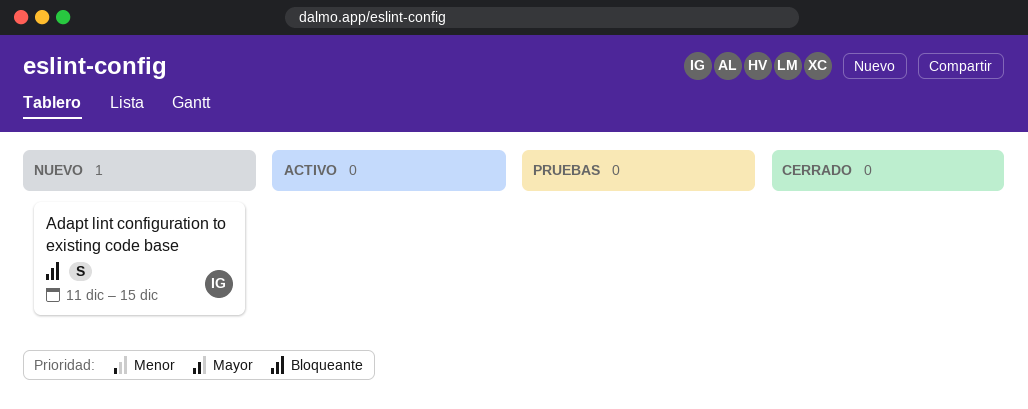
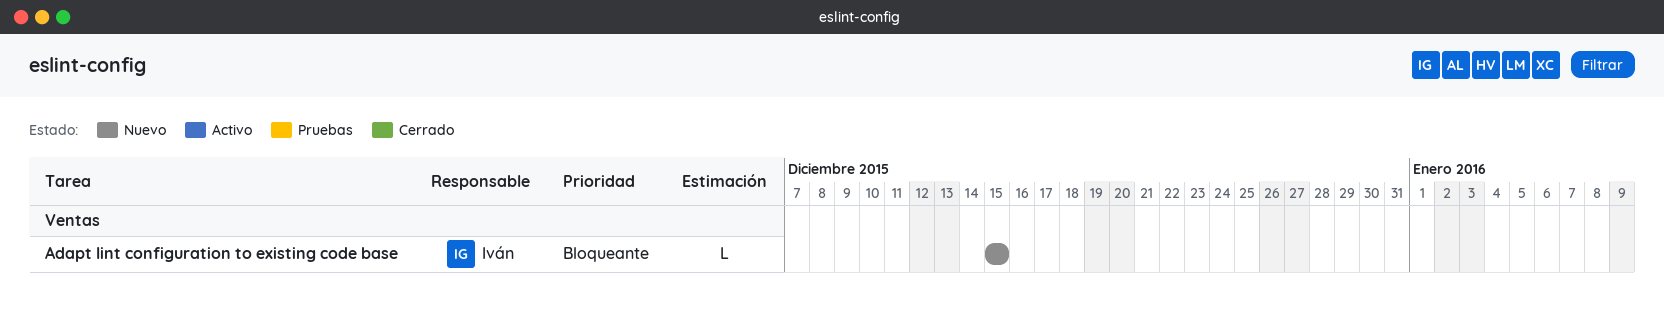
Adapt lint configuration to existing code base, estimate: S -> L
Adapt lint configuration to existing code base, start: Dec 11 -> Dec 15

